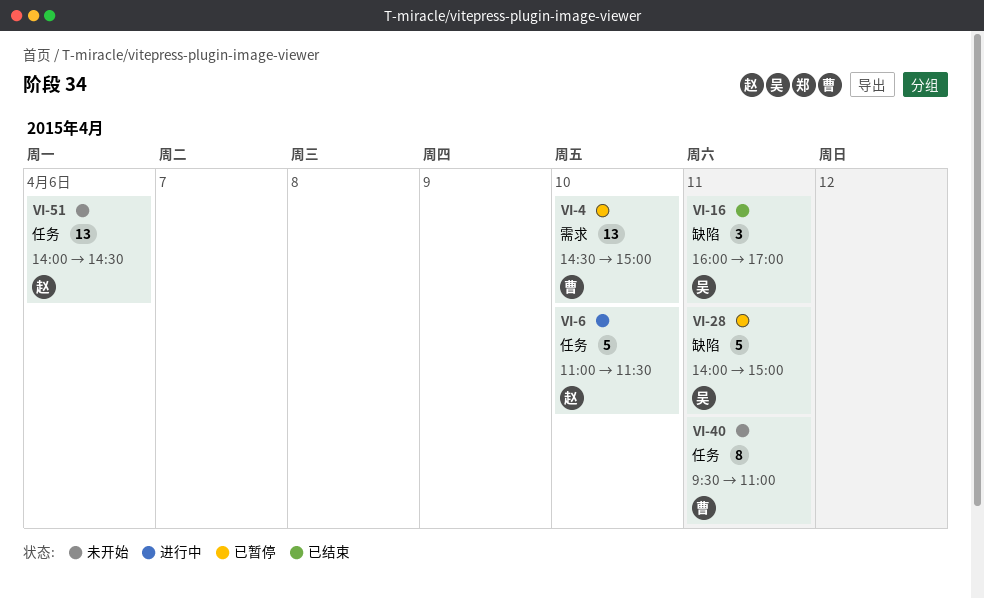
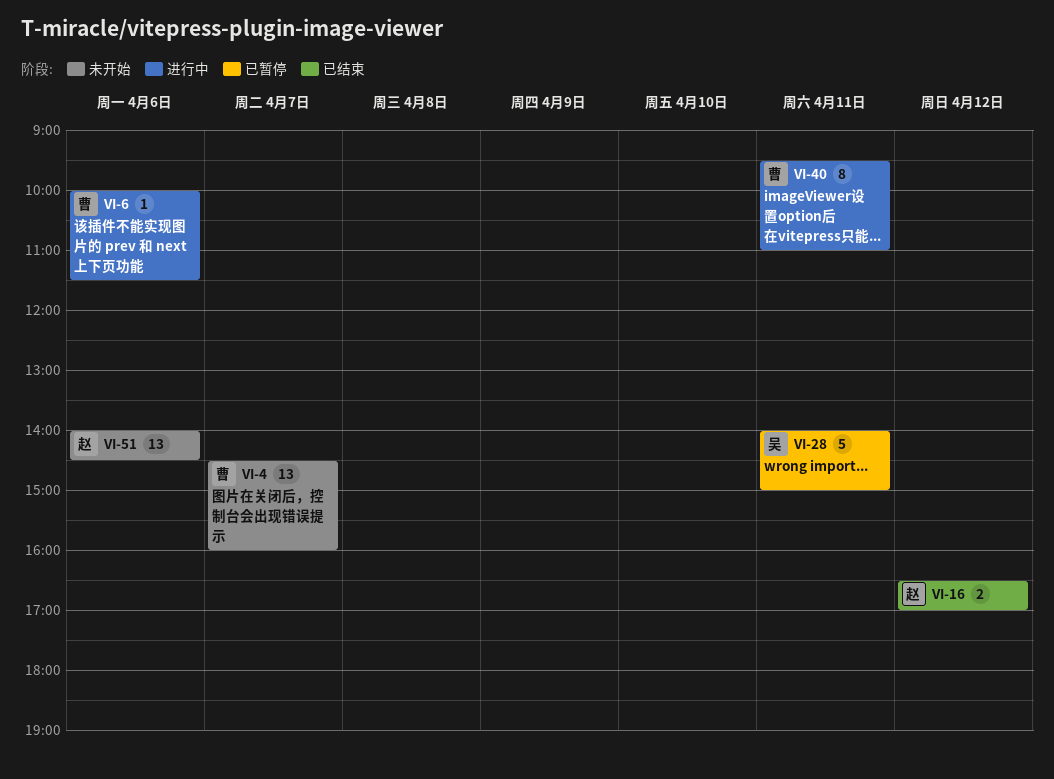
VI-4, status: 已暂停 -> 未开始
VI-4, day: Apr 10 -> Apr 7
VI-4, ends: 15:00 -> 16:00
VI-6, owner: 赵 -> 曹
VI-6, estimate: 5 -> 1
VI-6, day: Apr 10 -> Apr 6
VI-6, begins: 11:00 -> 10:00
VI-16, owner: 吴 -> 赵
VI-16, estimate: 3 -> 2
VI-16, day: Apr 11 -> Apr 12
VI-16, begins: 16:00 -> 16:30
VI-40, status: 未开始 -> 进行中

